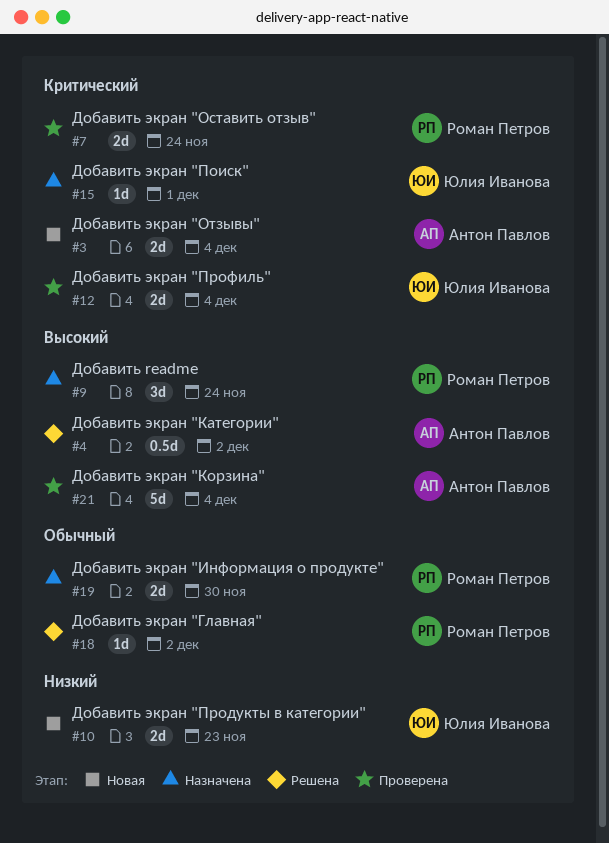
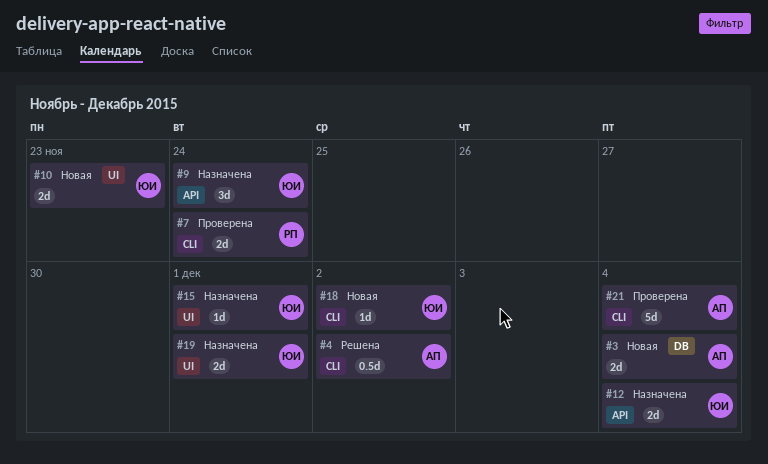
#9, owner: Роман Петров -> Юлия Иванова
#12, status: Проверена -> Назначена
#18, status: Решена -> Новая
#18, owner: Роман Петров -> Юлия Иванова
#19, owner: Роман Петров -> Юлия Иванова
#19, due: Nov 30 -> Dec 1

